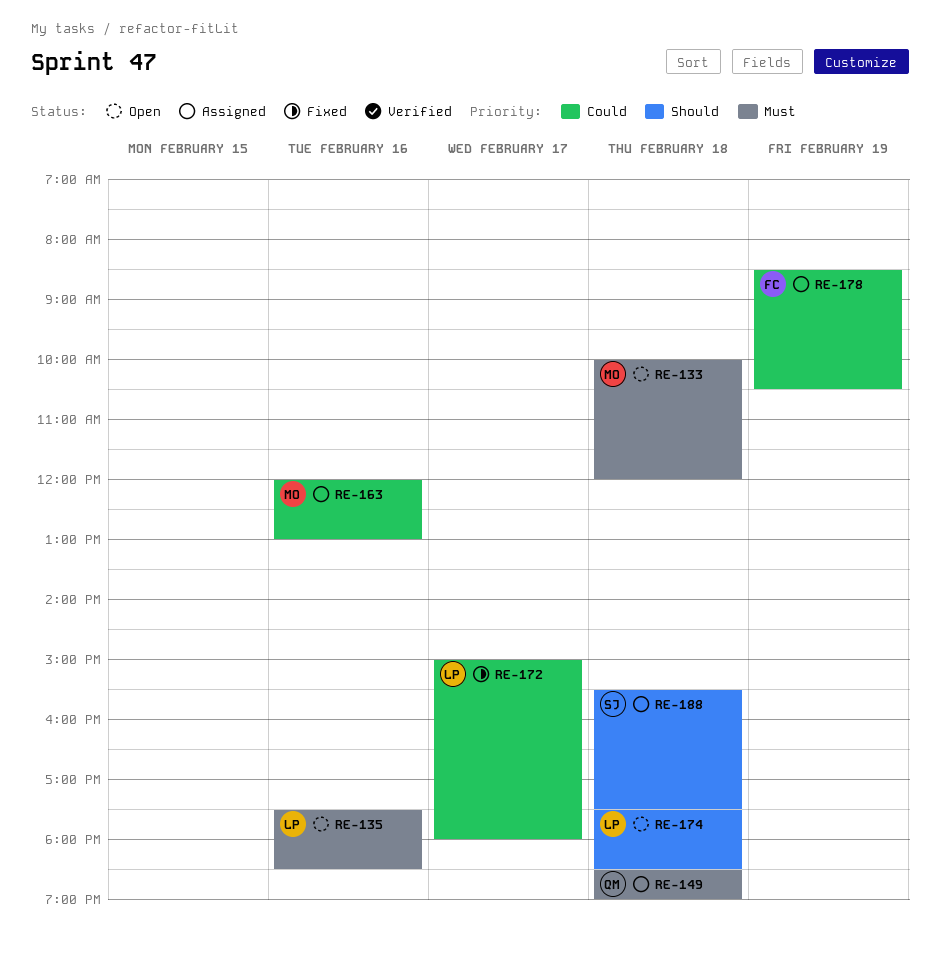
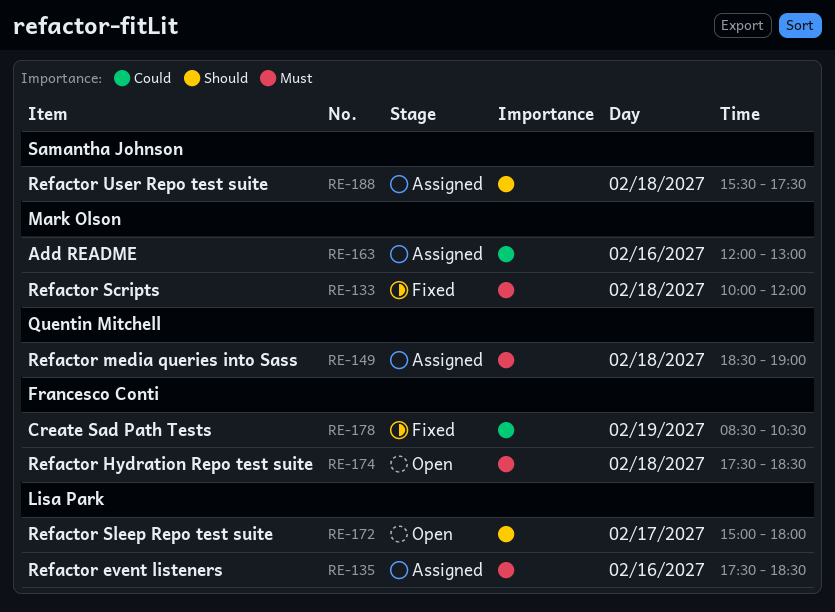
RE-133, status: Open -> Fixed
RE-135, status: Open -> Assigned
RE-172, status: Fixed -> Open
RE-172, priority: Could -> Should
RE-174, owner: Lisa Park -> Francesco Conti
RE-174, priority: Should -> Must
RE-178, status: Assigned -> Fixed

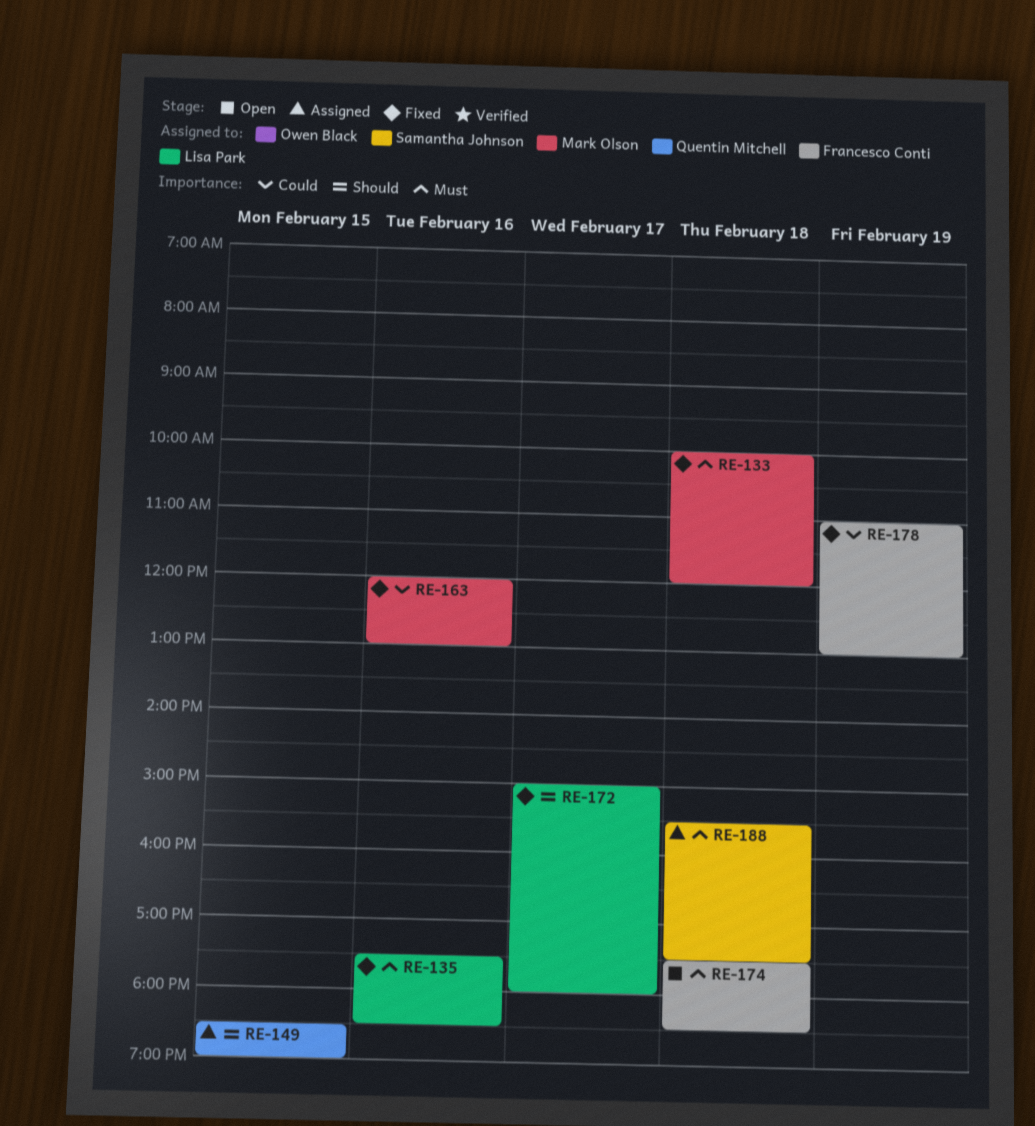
RE-135, status: Assigned -> Fixed
RE-149, priority: Must -> Should
RE-149, day: Feb 18 -> Feb 15
RE-163, status: Assigned -> Fixed
RE-172, status: Open -> Fixed
RE-178, begins: 08:30 -> 11:00
RE-178, ends: 10:30 -> 13:00
RE-188, priority: Should -> Must

